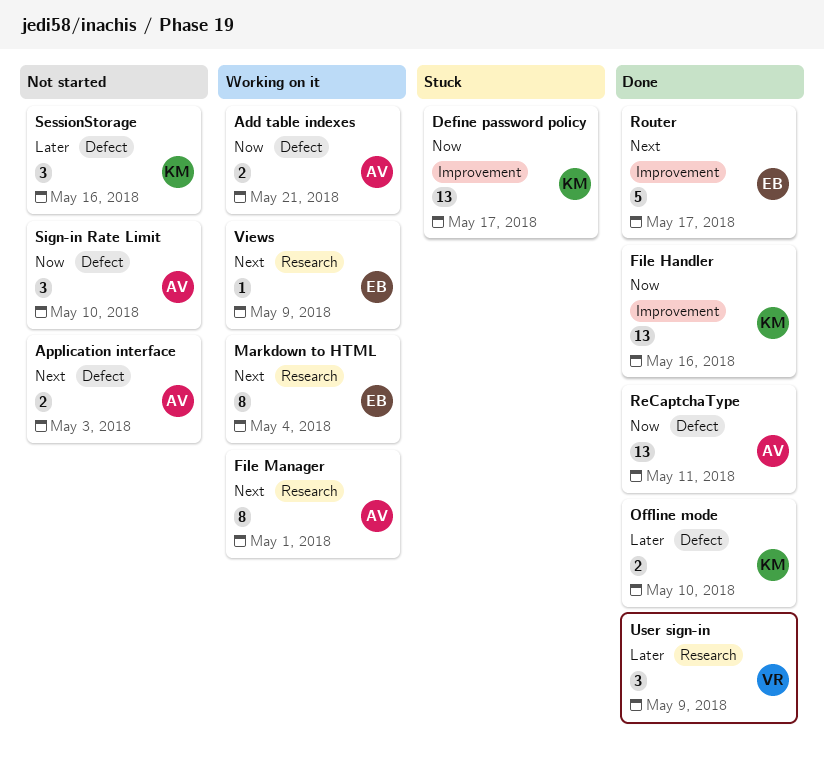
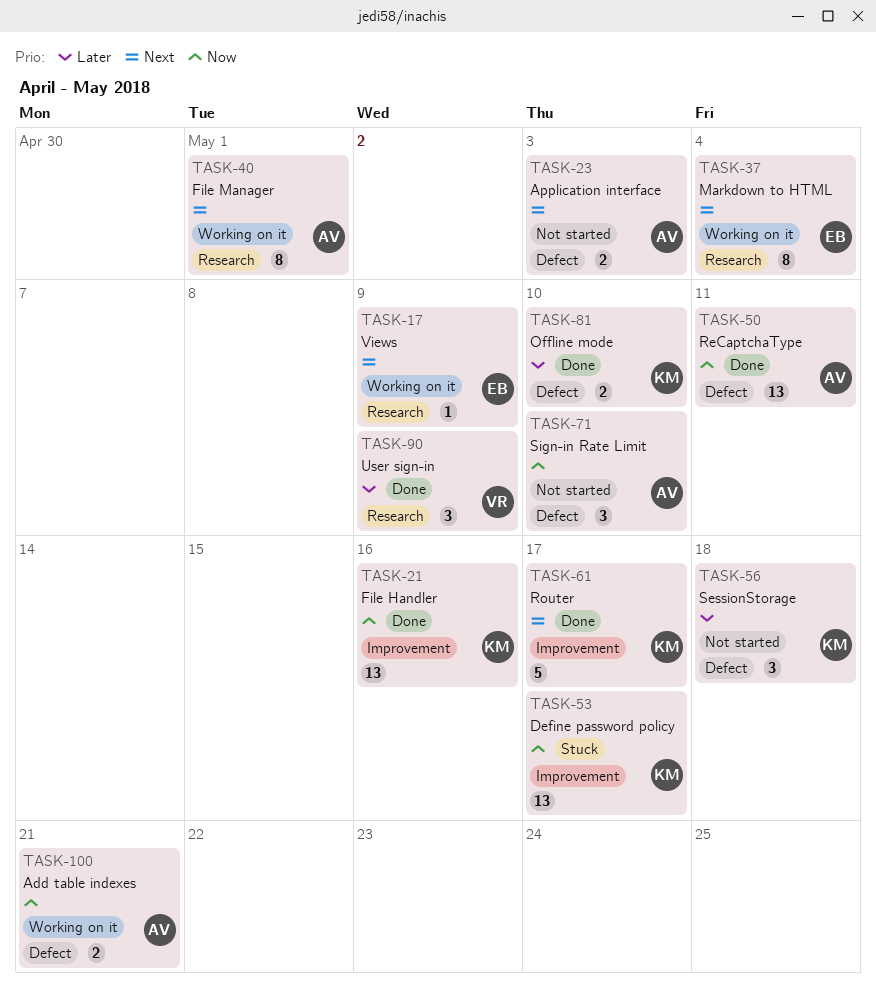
Router, owner: EB -> KM
SessionStorage, due: May 16 -> May 18

